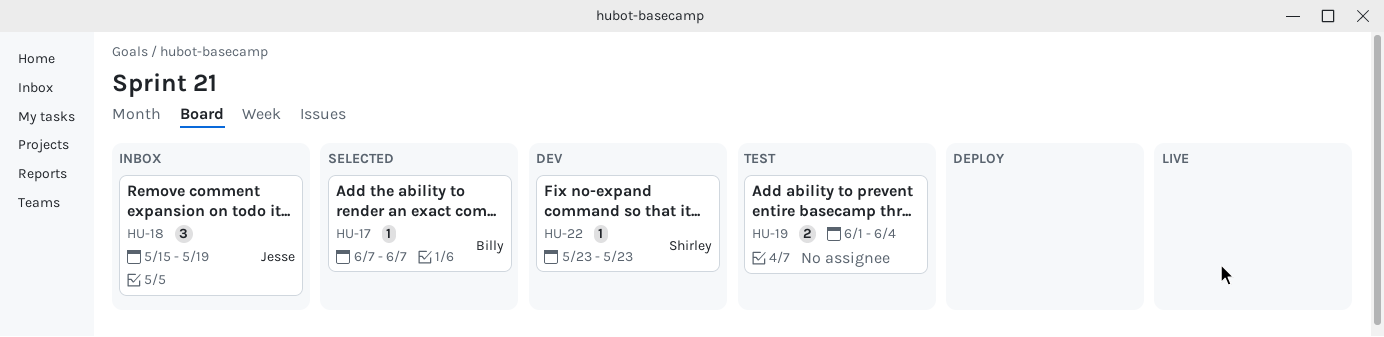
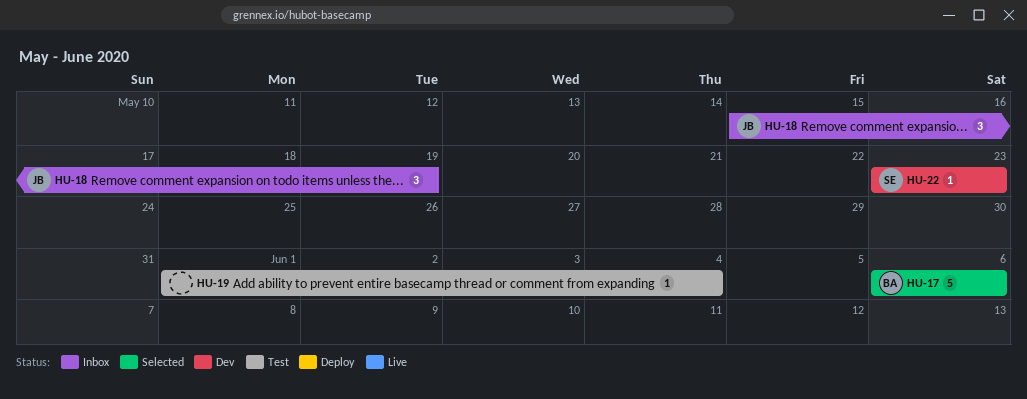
HU-17, estimate: 1 -> 5
HU-17, start: Jun 7 -> Jun 6
HU-17, due: Jun 7 -> Jun 6
HU-19, estimate: 2 -> 1

